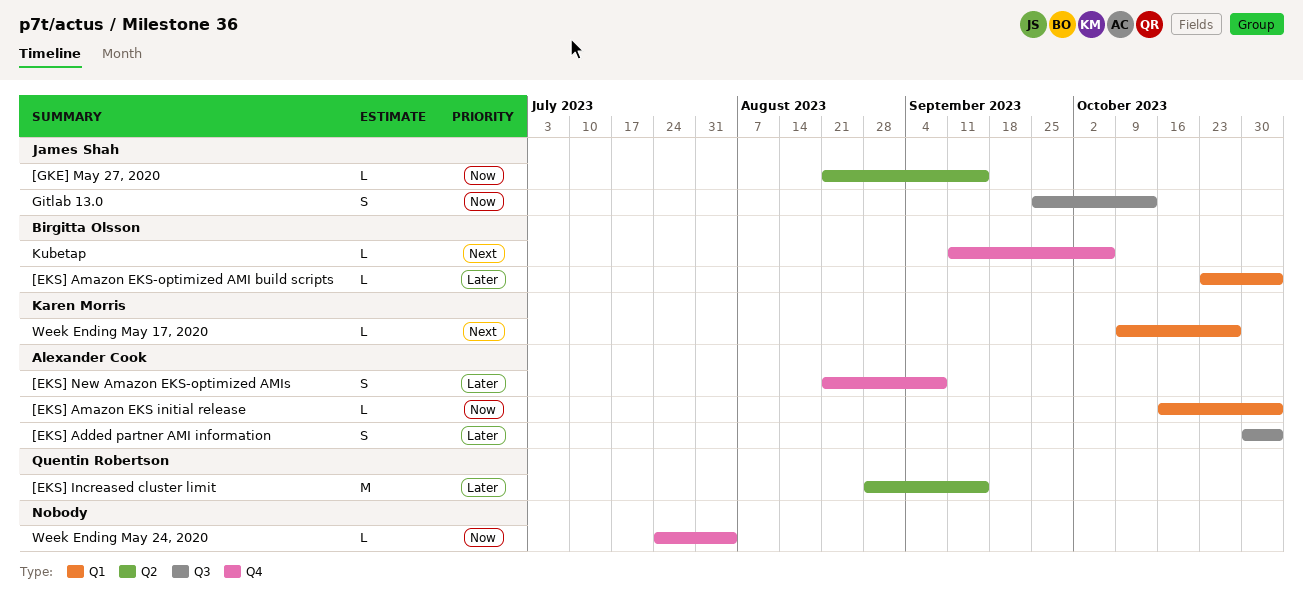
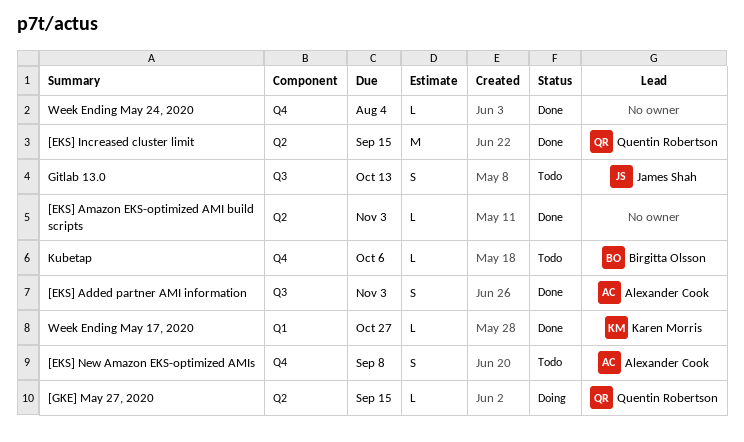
[EKS] Amazon EKS initial release: present -> none
[EKS] Amazon EKS-optimized AMI build scripts, owner: Birgitta Olsson -> none
[EKS] Amazon EKS-optimized AMI build scripts, label: Q1 -> Q2
[GKE] May 27, 2020, owner: James Shah -> Quentin Robertson

